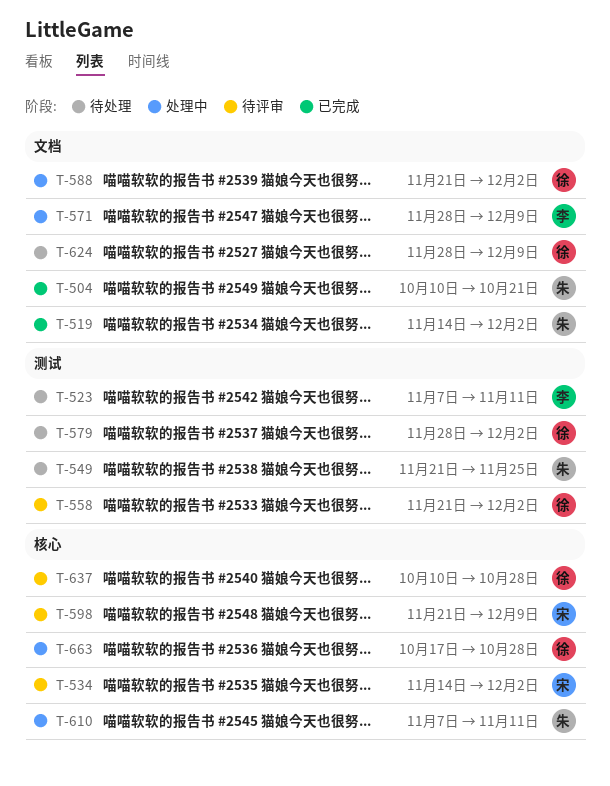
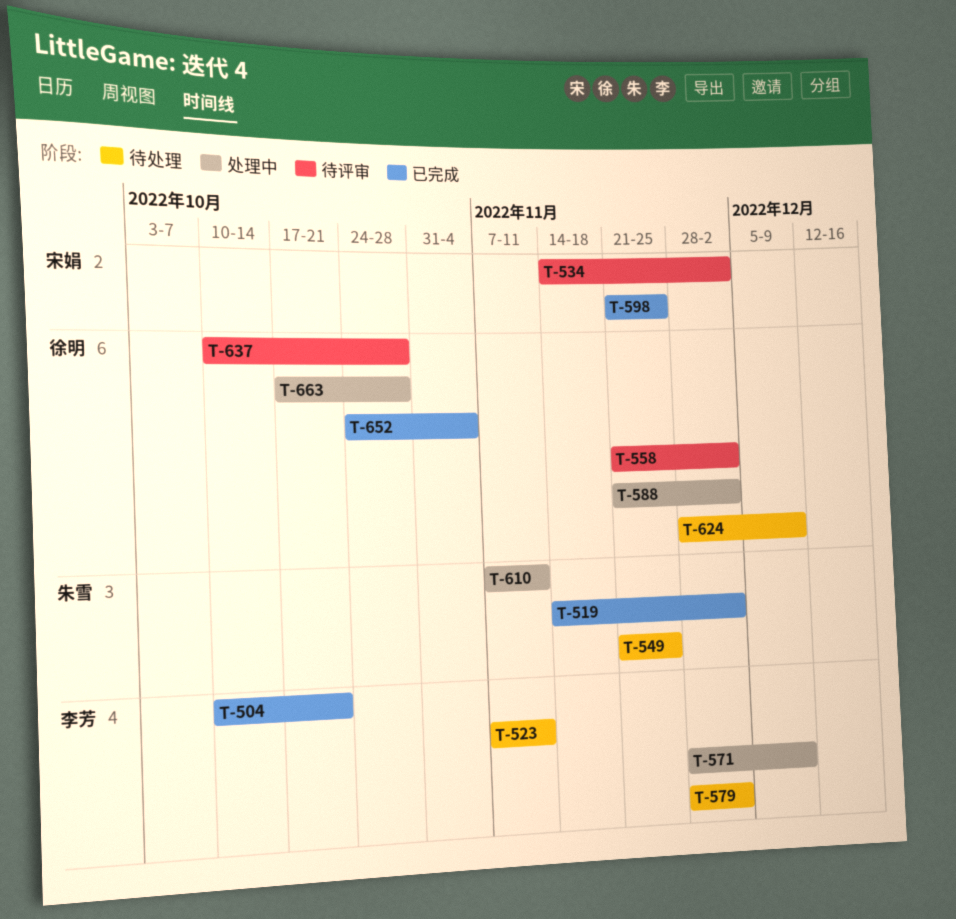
T-504, owner: 朱雪 -> 李芳
T-579, owner: 徐明 -> 李芳
T-598, status: 待评审 -> 已完成
T-598, due: Dec 9 -> Nov 25
T-652: none -> present

